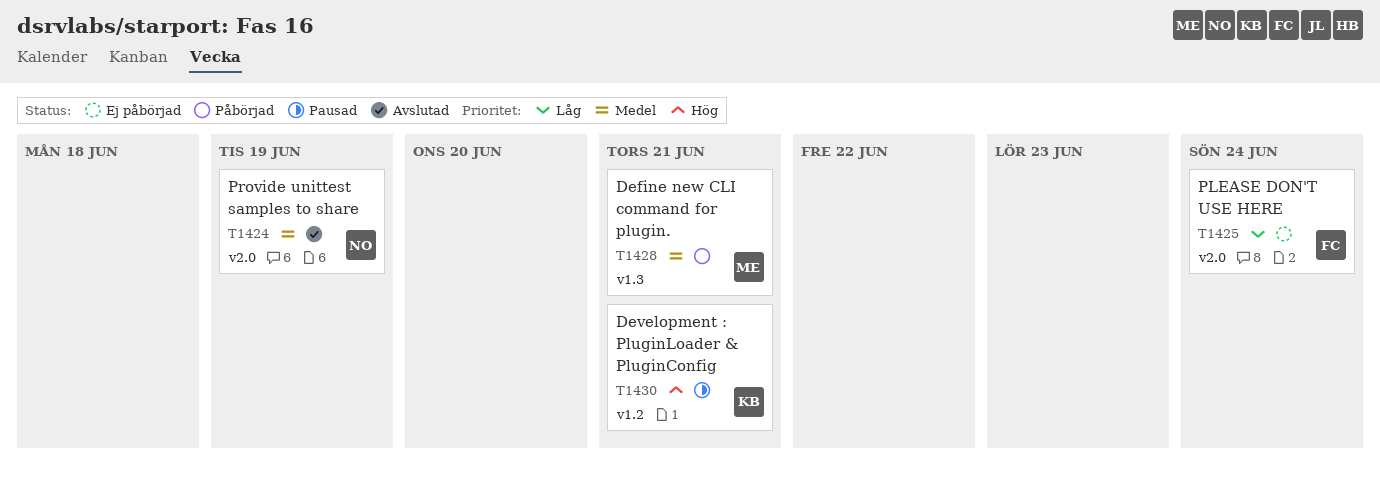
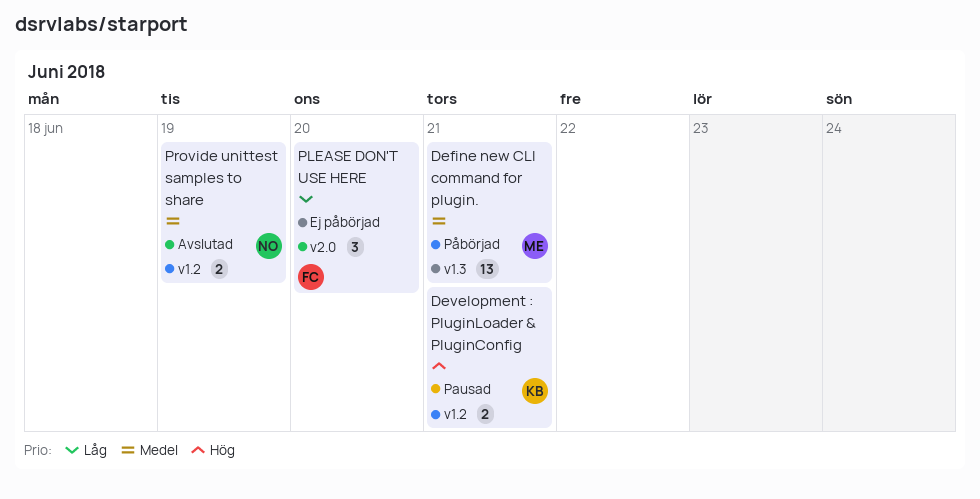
PLEASE DON'T USE HERE, due: Jun 24 -> Jun 20
Provide unittest samples to share, label: v2.0 -> v1.2

